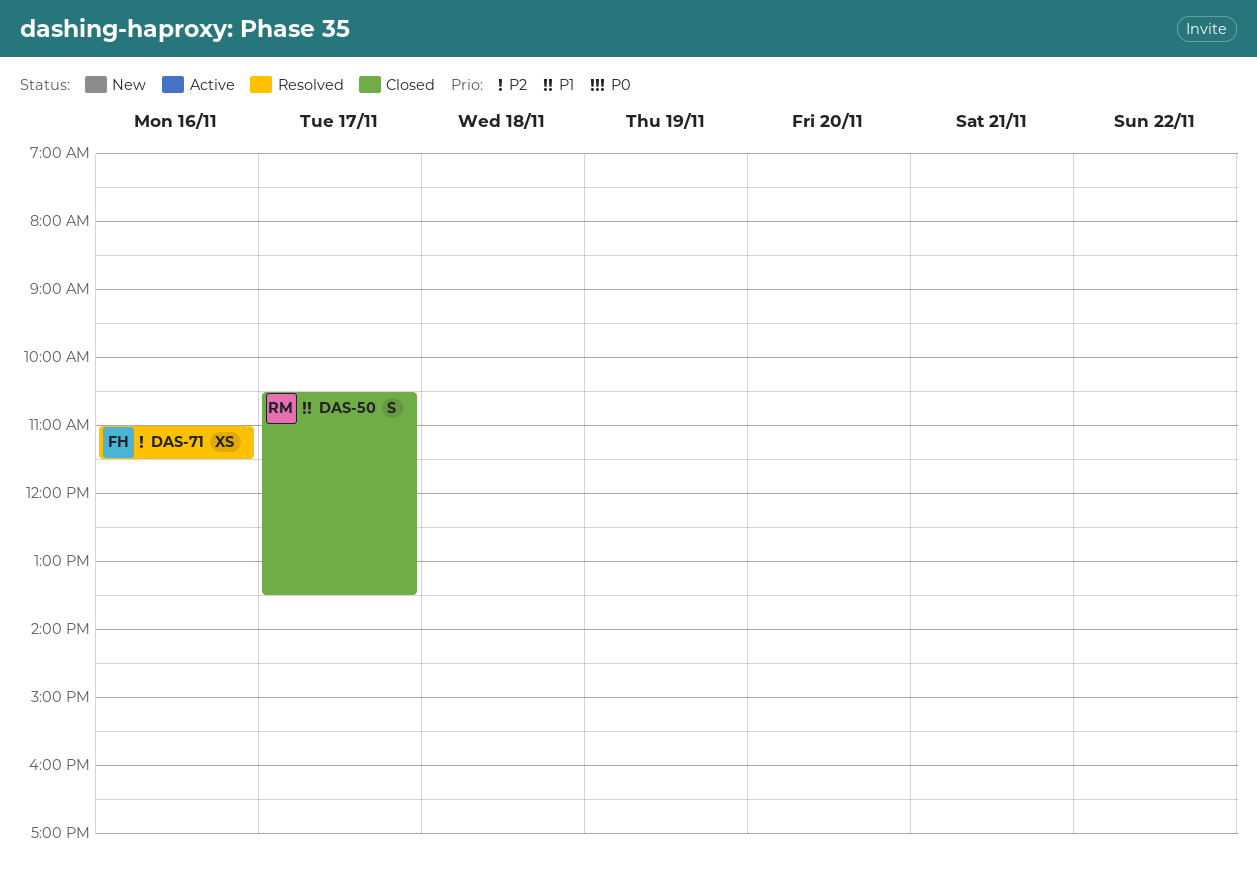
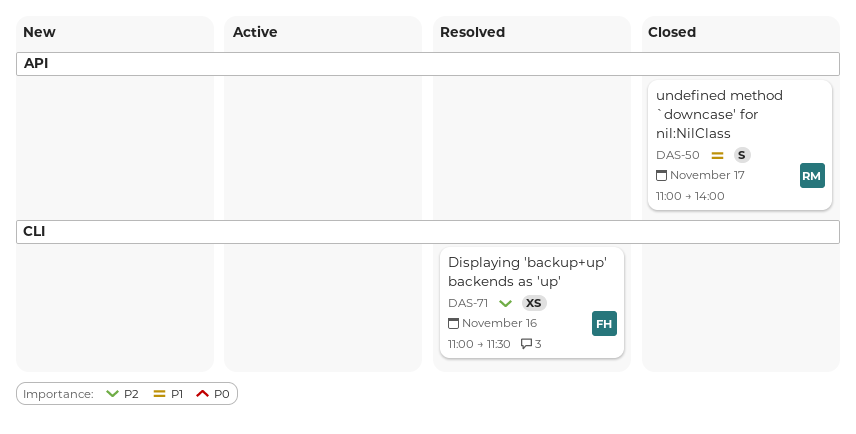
DAS-50, begins: 10:30 -> 11:00
DAS-50, ends: 13:30 -> 14:00

